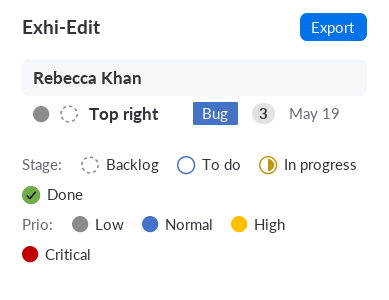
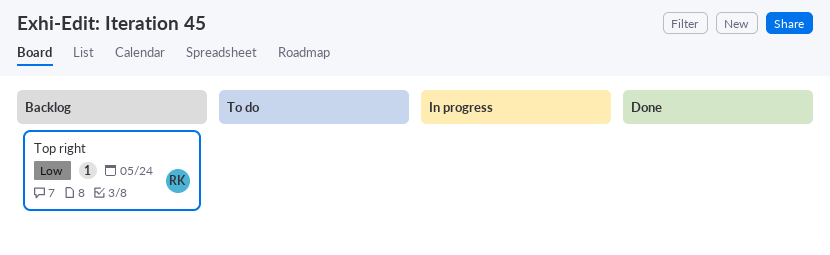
Top right, estimate: 3 -> 1
Top right, due: May 19 -> May 24

